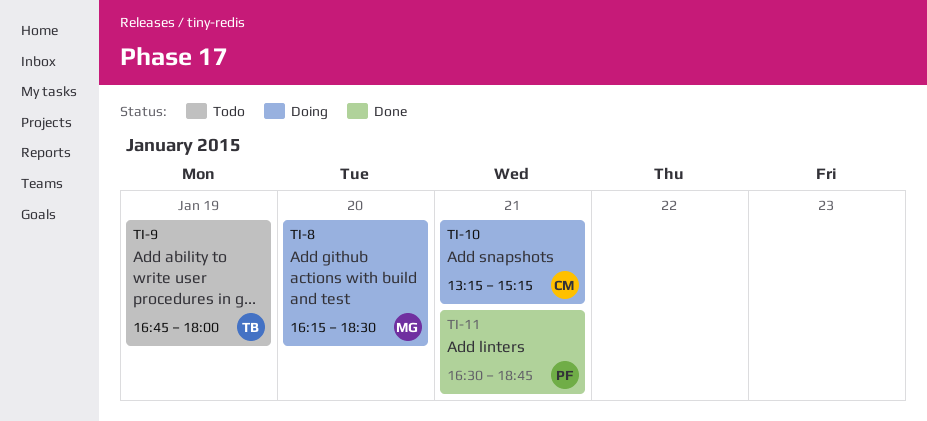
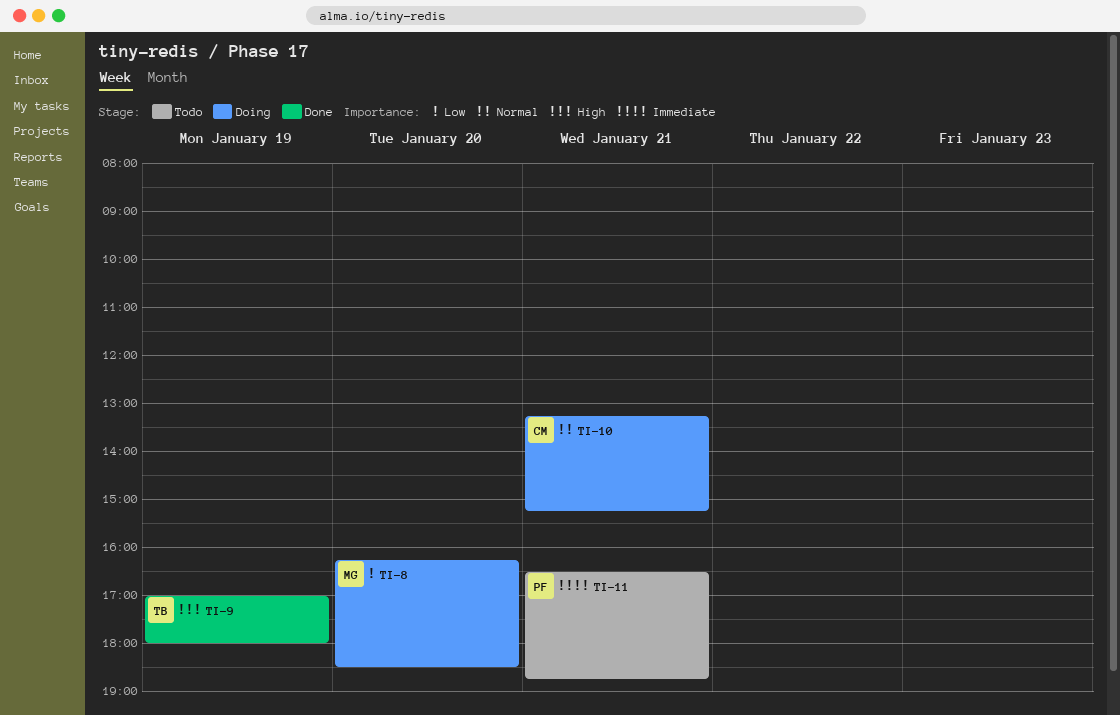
TI-9, status: Todo -> Done
TI-9, begins: 16:45 -> 17:00
TI-11, status: Done -> Todo

